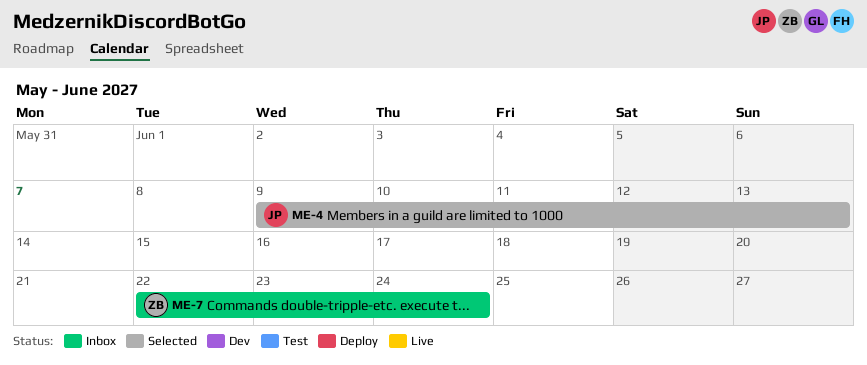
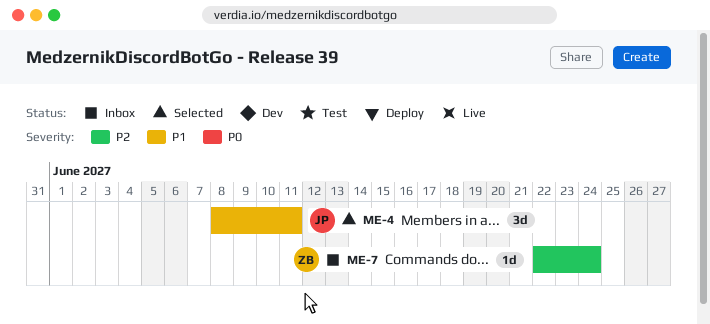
ME-4, start: Jun 9 -> Jun 8
ME-4, due: Jun 13 -> Jun 11

